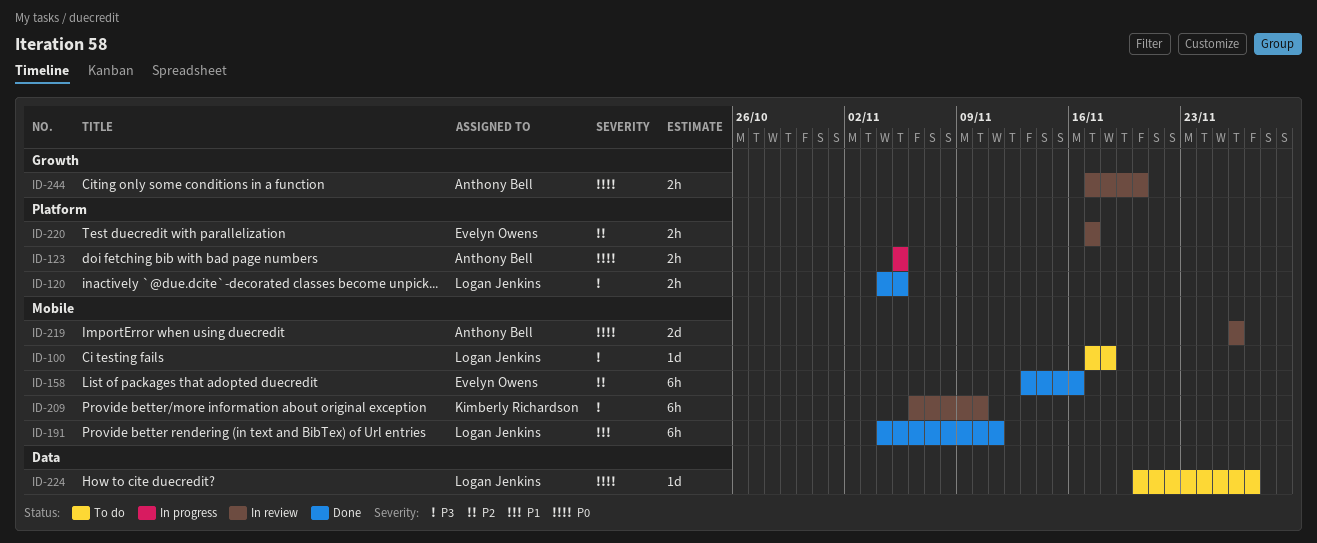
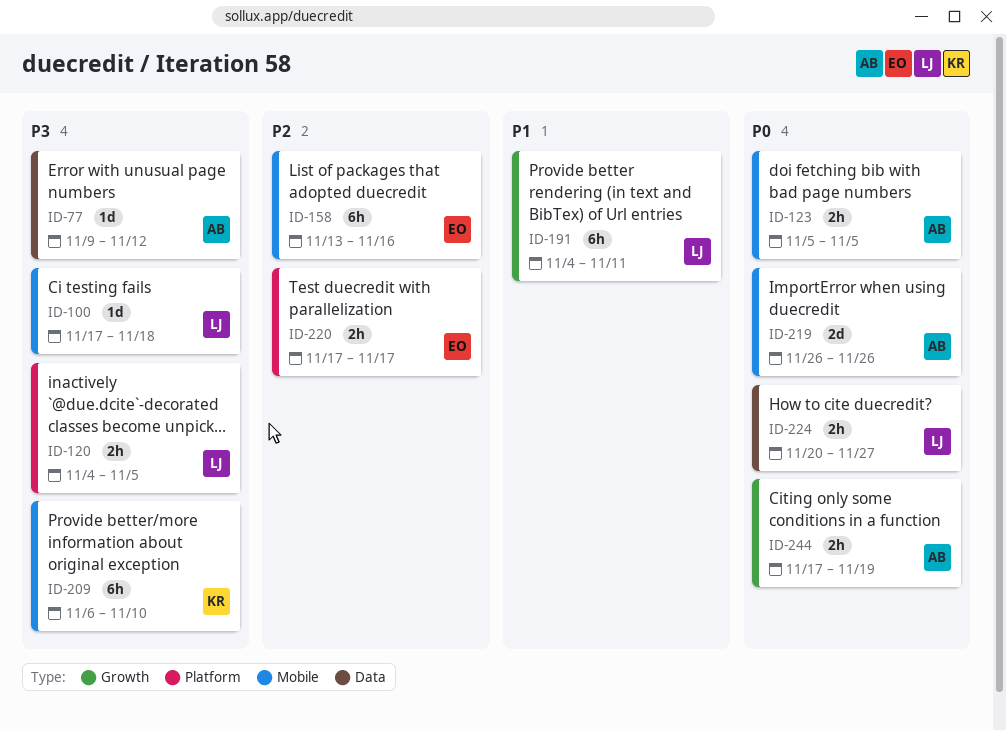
ID-77: none -> present
ID-123, label: Platform -> Mobile
ID-191, label: Mobile -> Growth
ID-224, estimate: 1d -> 2h
ID-244, due: Nov 20 -> Nov 19

